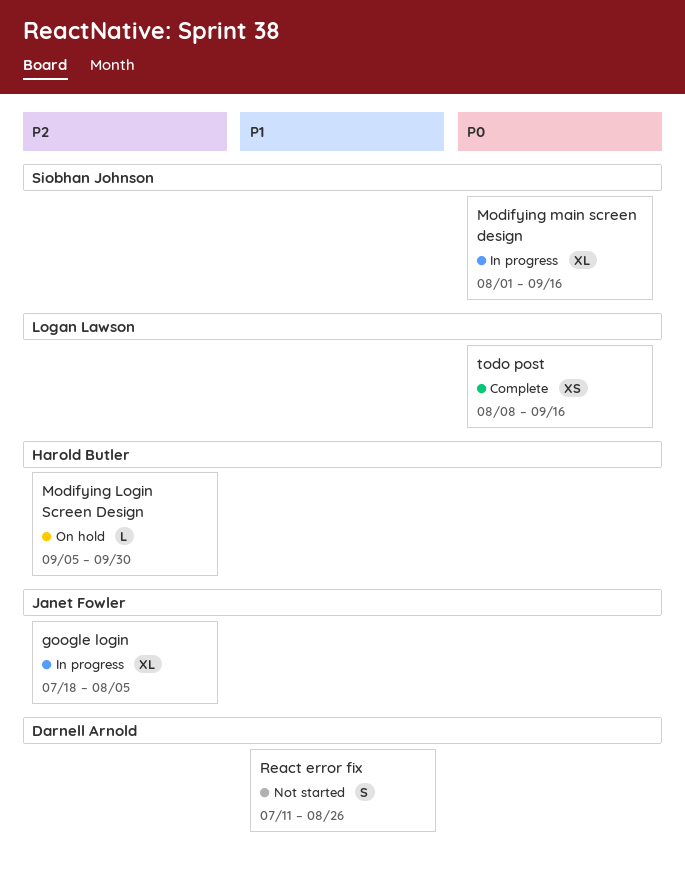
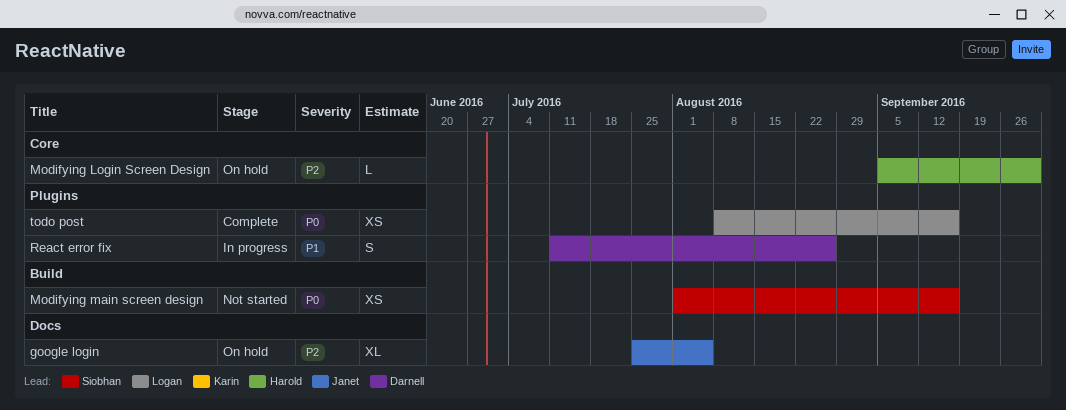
google login, status: In progress -> On hold
google login, start: Jul 18 -> Jul 25
Modifying main screen design, status: In progress -> Not started
Modifying main screen design, estimate: XL -> XS
React error fix, status: Not started -> In progress

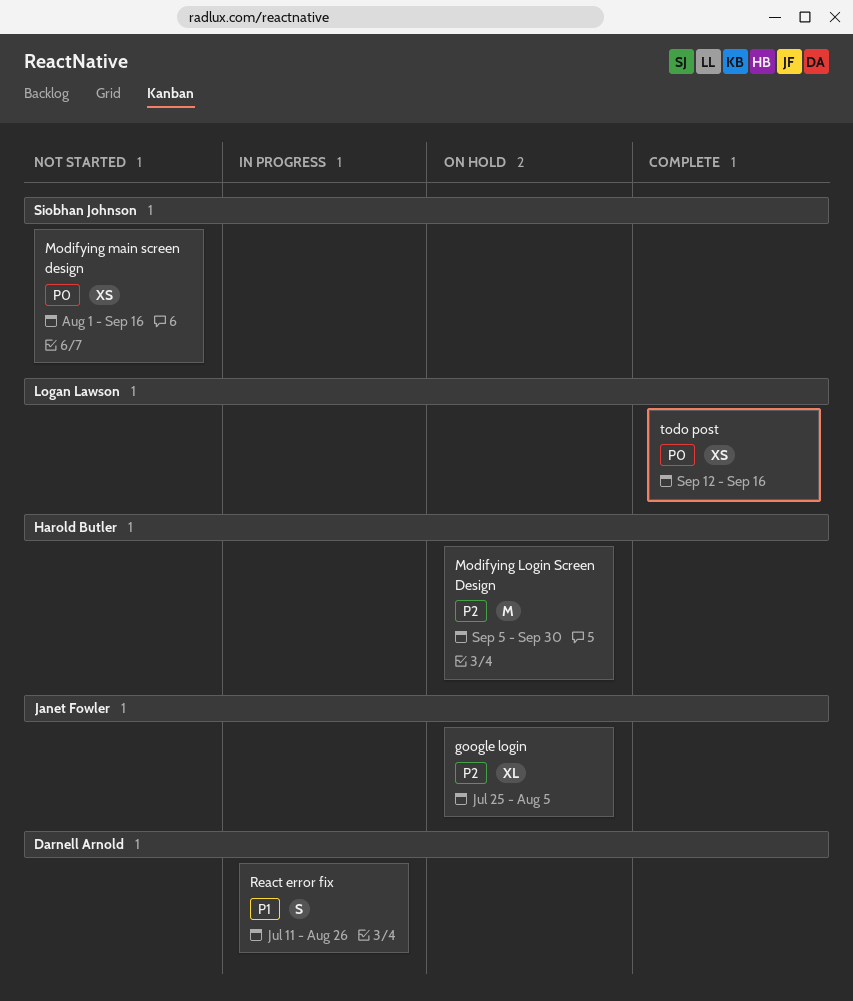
Modifying Login Screen Design, estimate: L -> M
todo post, start: Aug 8 -> Sep 12

